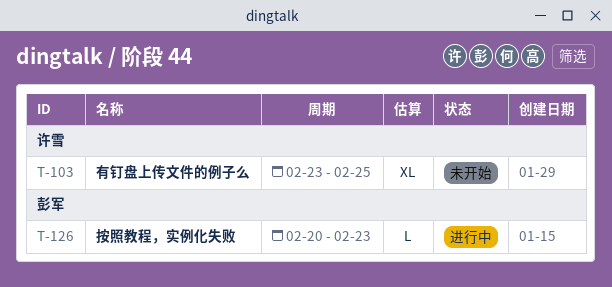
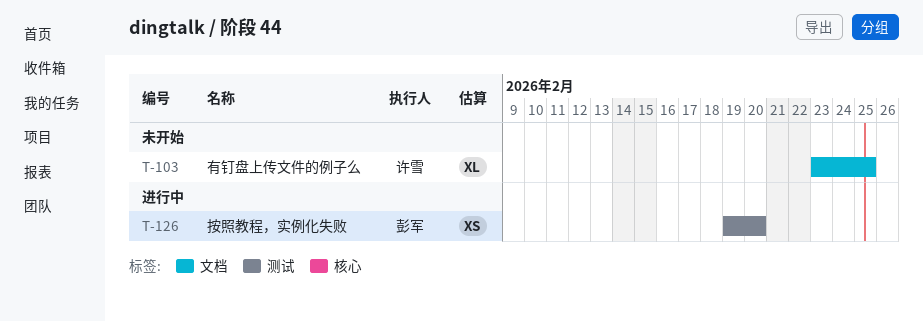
T-126, estimate: L -> XS
T-126, start: Feb 20 -> Feb 19
T-126, due: Feb 23 -> Feb 20

